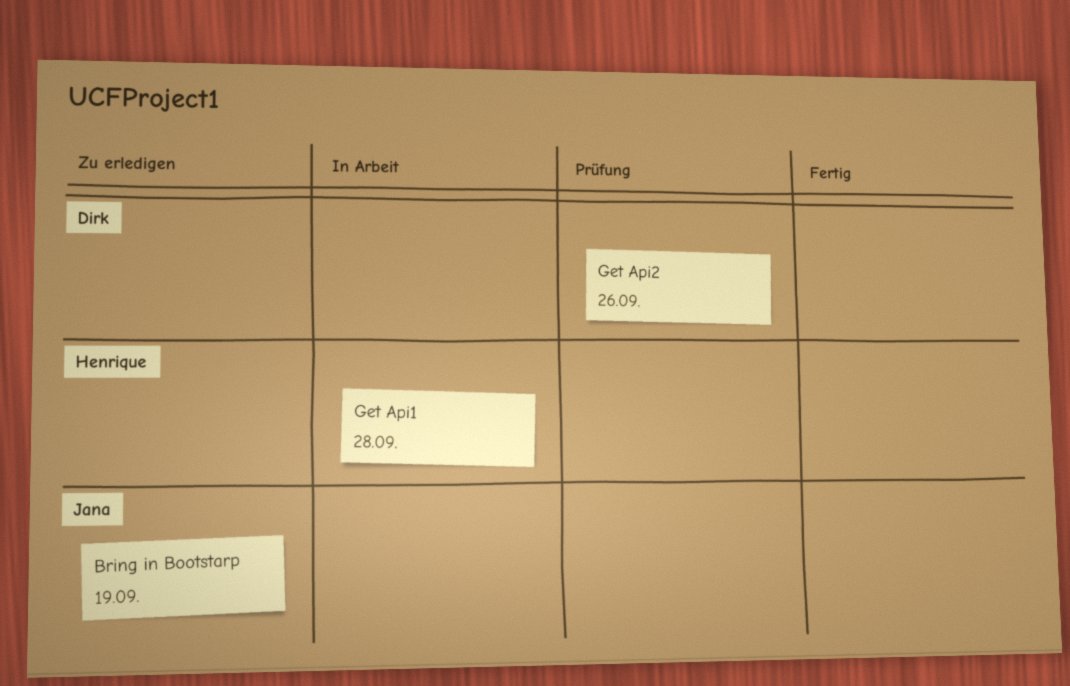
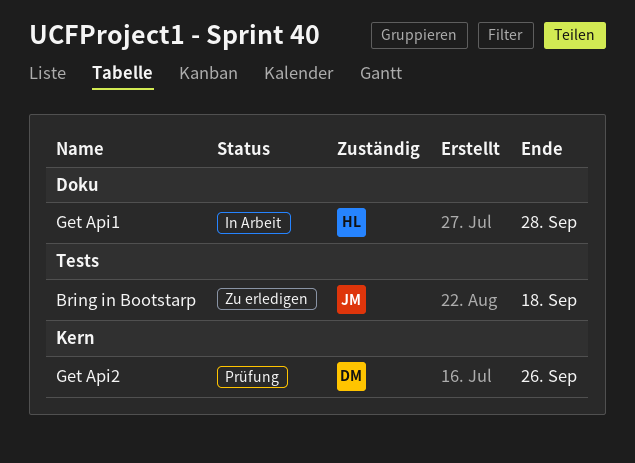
Bring in Bootstarp, due: Sep 19 -> Sep 18

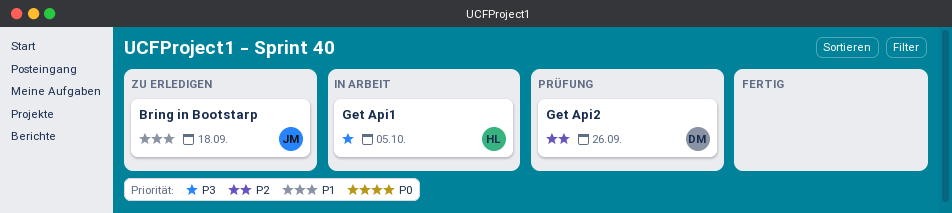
Get Api1, due: Sep 28 -> Oct 5

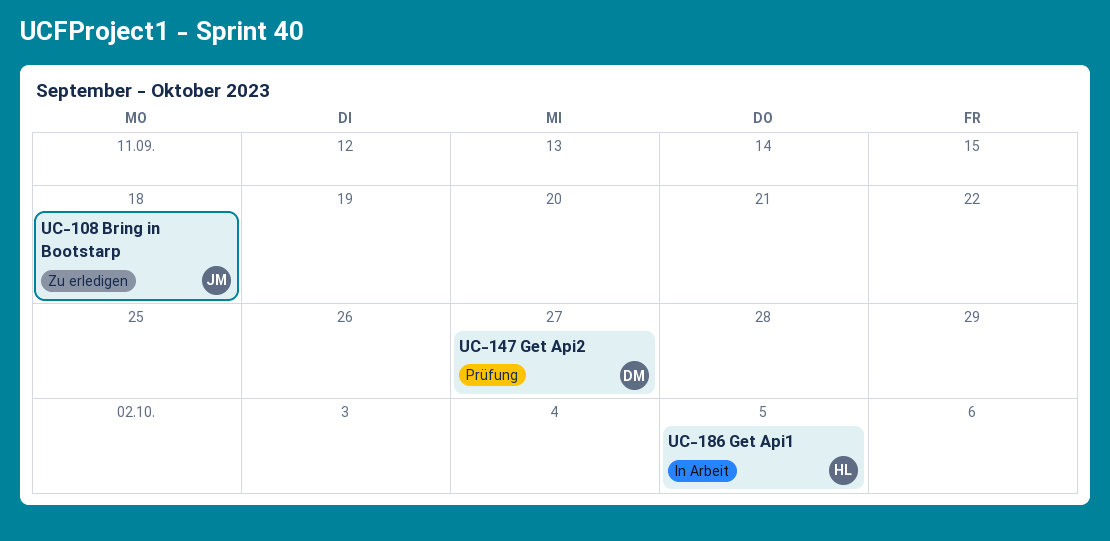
Get Api2, due: Sep 26 -> Sep 27

